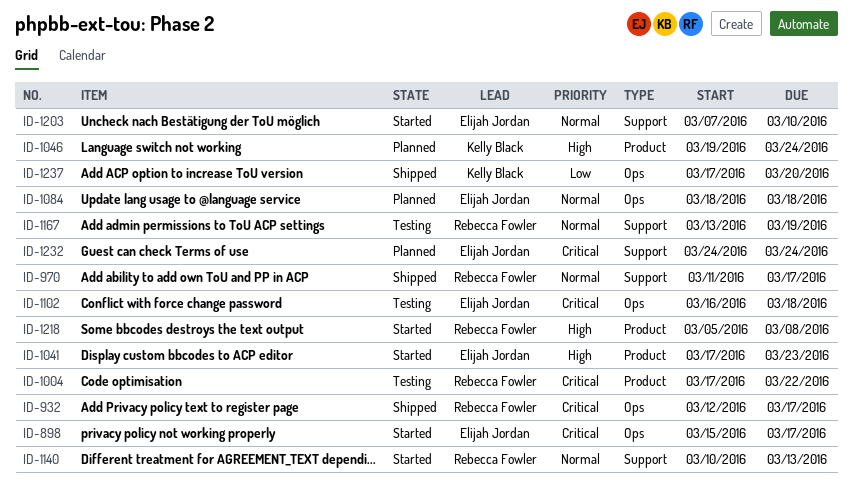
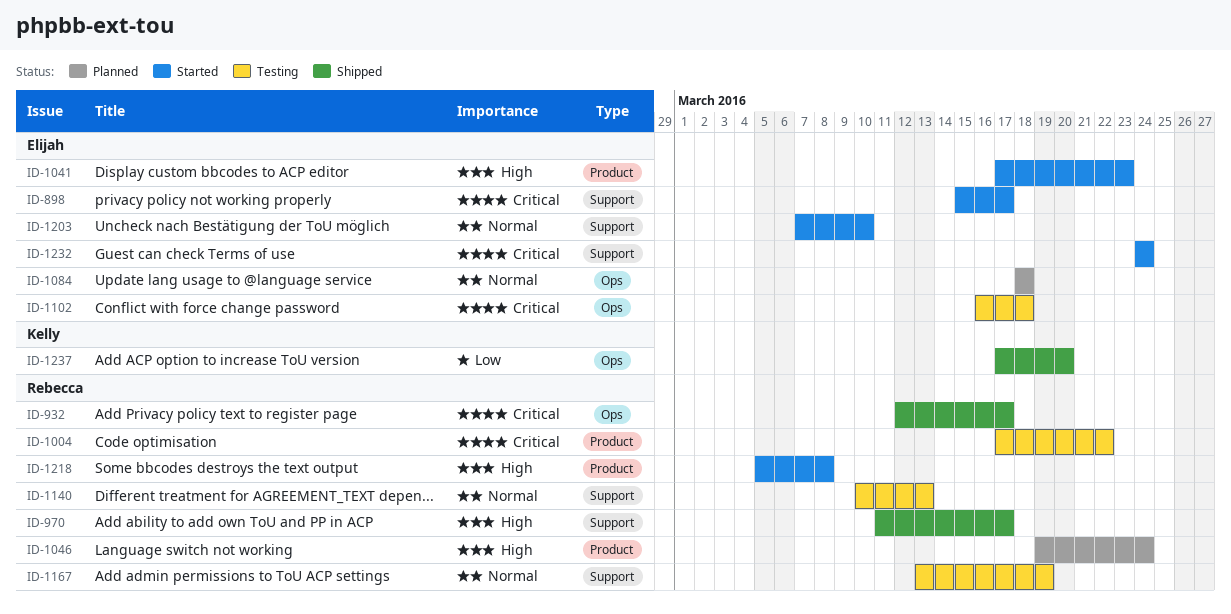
ID-898, label: Ops -> Support
ID-970, priority: Normal -> High
ID-1046, owner: Kelly Black -> Rebecca Fowler
ID-1140, status: Started -> Testing
ID-1232, status: Planned -> Started

